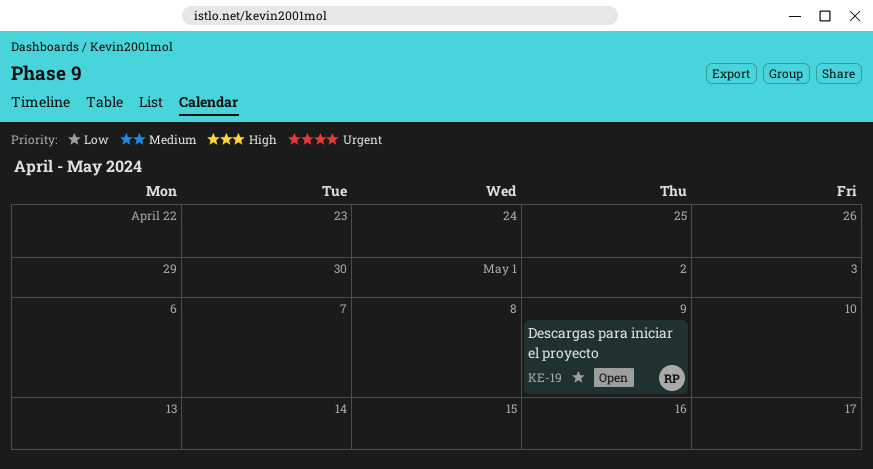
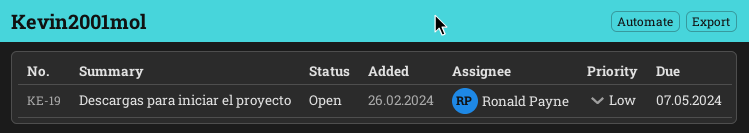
KE-19, due: May 9 -> May 7

